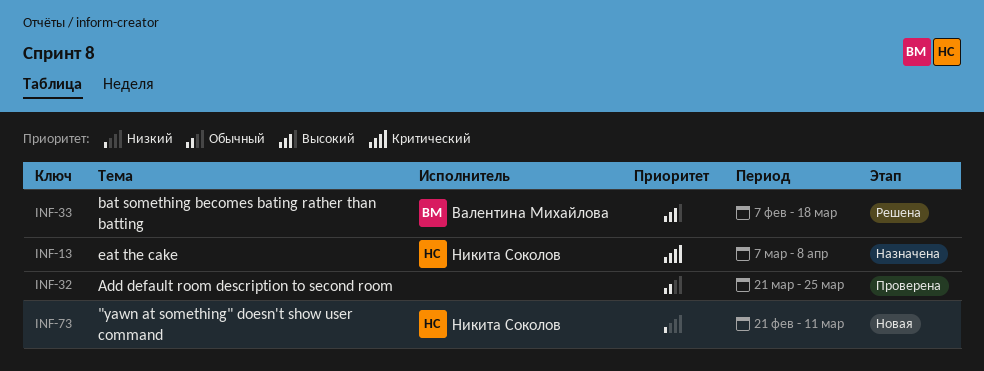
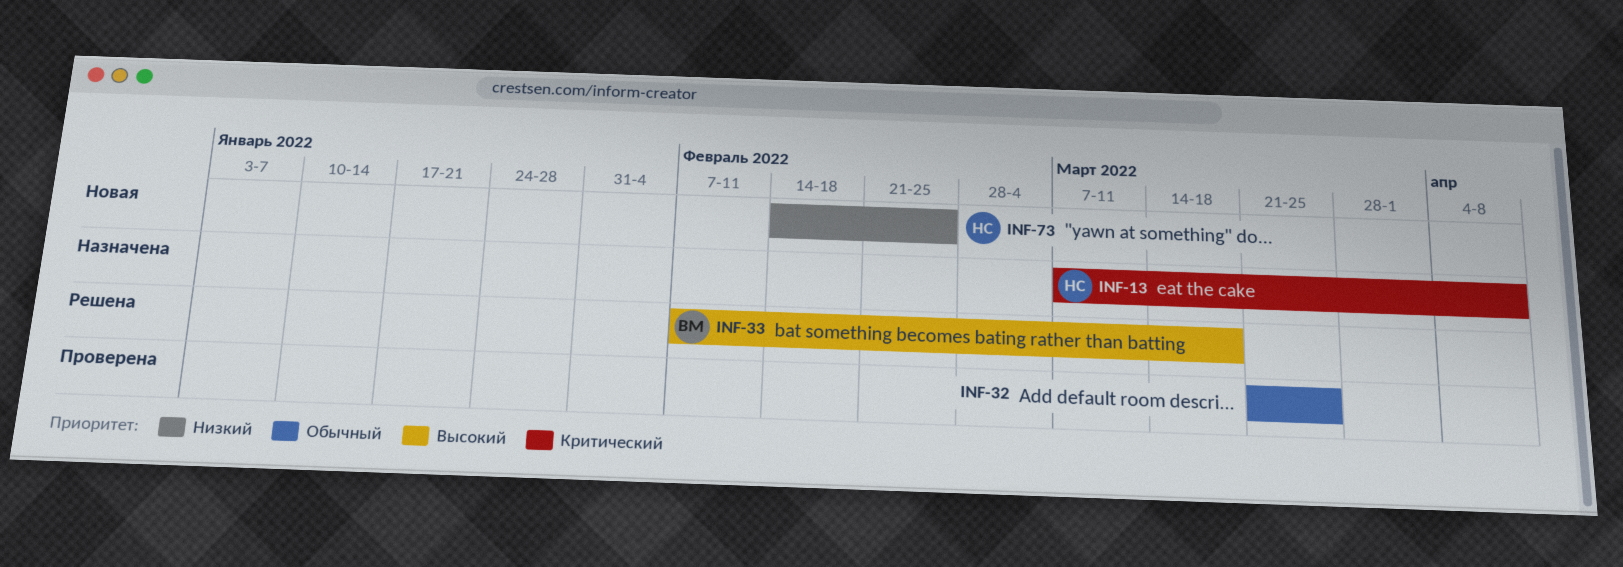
INF-73, start: Feb 21 -> Feb 14
INF-73, due: Mar 11 -> Feb 25

